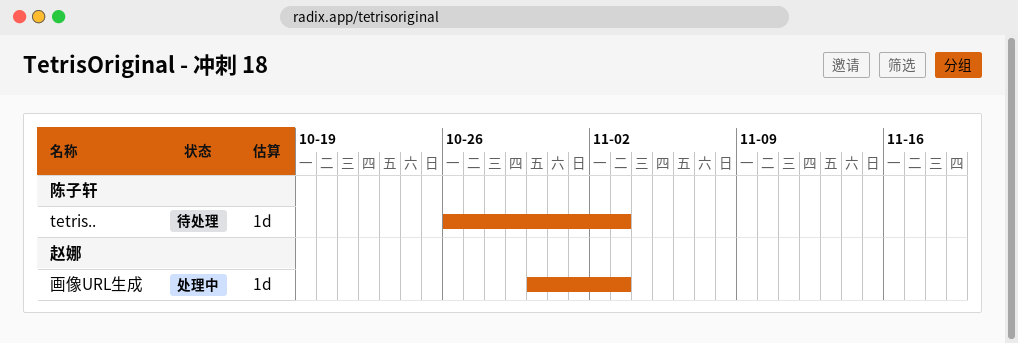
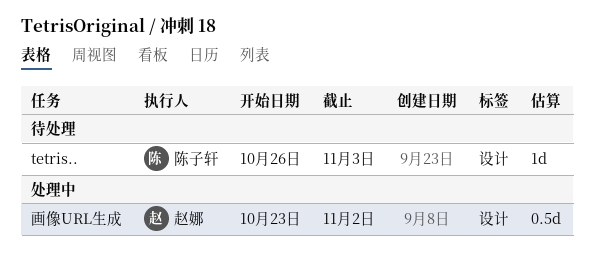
画像URL生成, estimate: 1d -> 0.5d
画像URL生成, start: Oct 30 -> Oct 23
画像URL生成, due: Nov 3 -> Nov 2

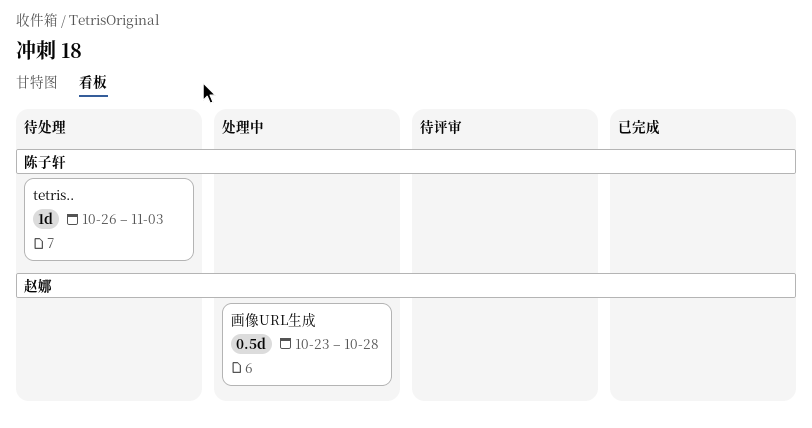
画像URL生成, due: Nov 2 -> Oct 28

